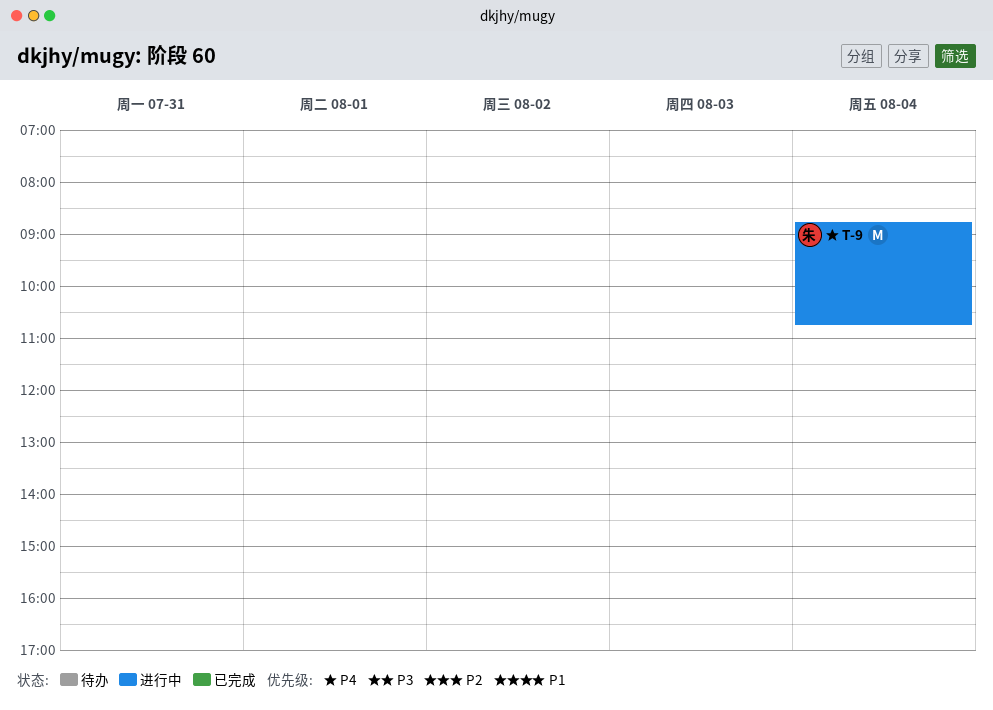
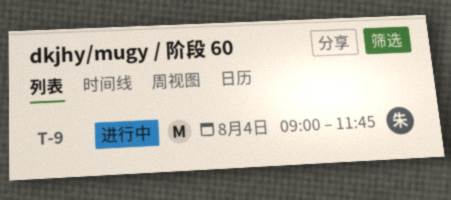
T-9, begins: 08:45 -> 09:00
T-9, ends: 10:45 -> 11:45

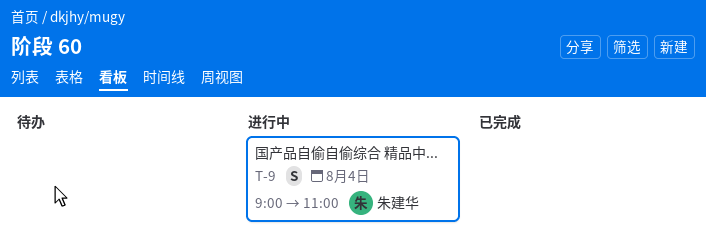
T-9, estimate: M -> S
T-9, ends: 11:45 -> 11:00

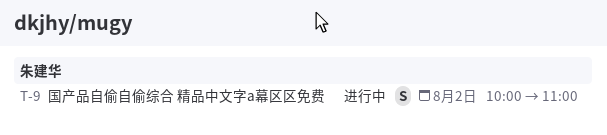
T-9, day: Aug 4 -> Aug 2
T-9, begins: 09:00 -> 10:00

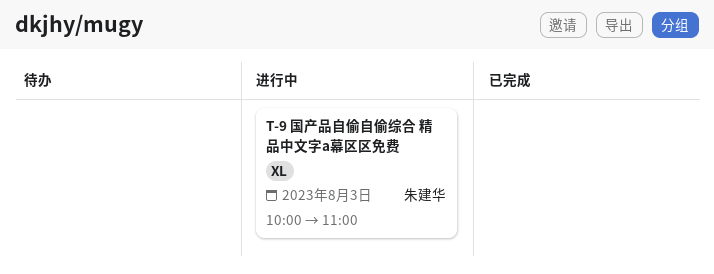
T-9, estimate: S -> XL
T-9, day: Aug 2 -> Aug 3

